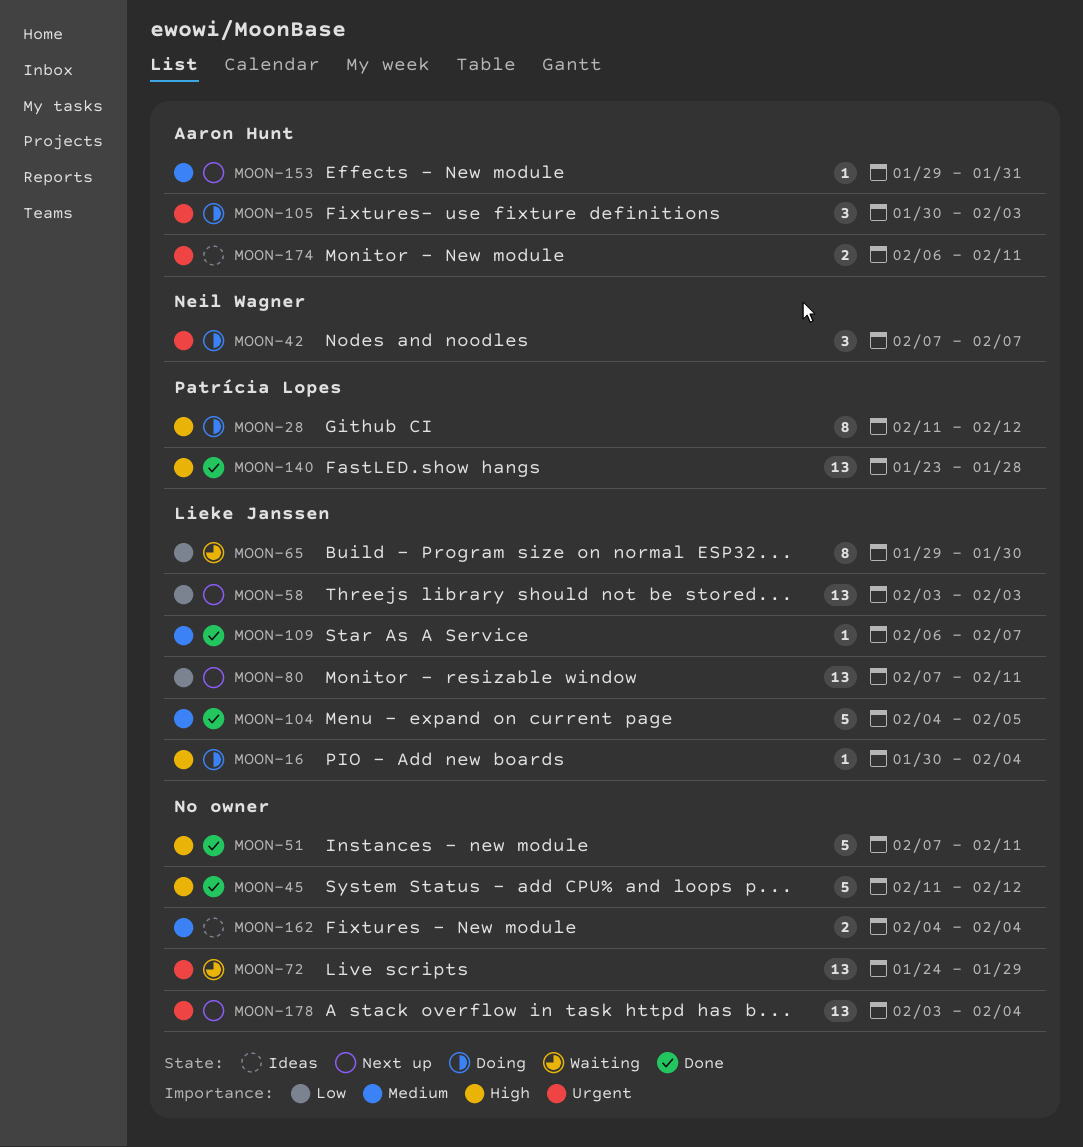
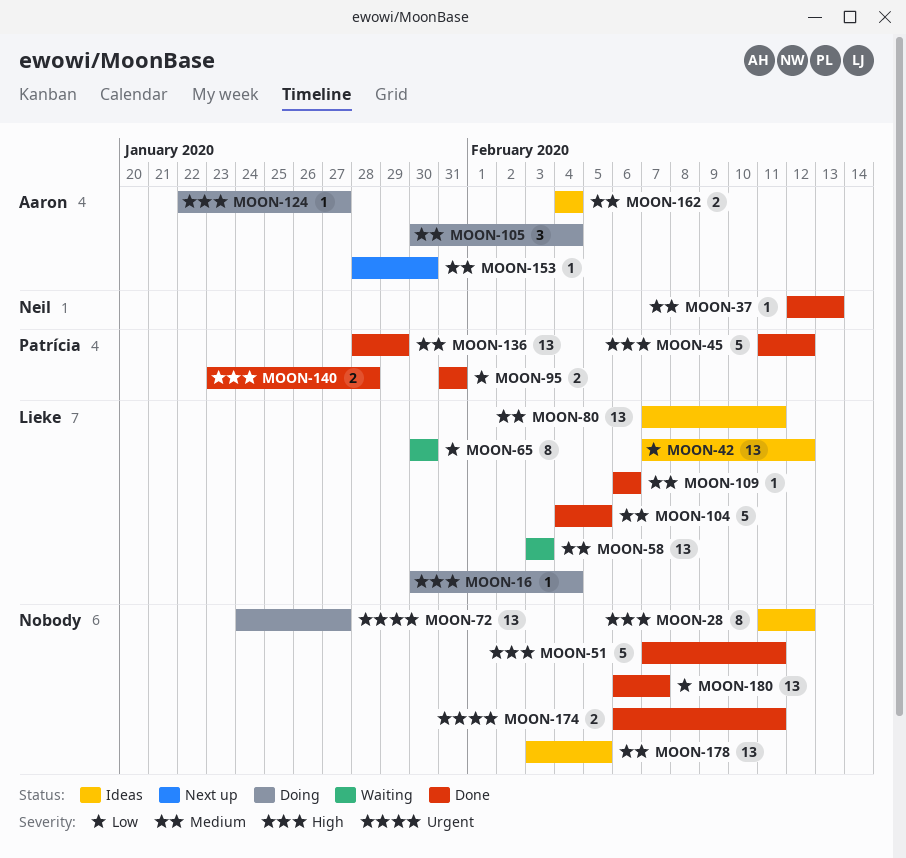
MOON-28, status: Doing -> Ideas
MOON-28, owner: Patrícia Lopes -> none
MOON-37: none -> present
MOON-42, status: Doing -> Ideas
MOON-42, owner: Neil Wagner -> Lieke Janssen
MOON-42, priority: Urgent -> Low
MOON-42, estimate: 3 -> 13
MOON-42, due: Feb 7 -> Feb 12
MOON-45, owner: none -> Patrícia Lopes
MOON-58, status: Next up -> Waiting
MOON-58, priority: Low -> Medium
MOON-65, start: Jan 29 -> Jan 30
MOON-72, status: Waiting -> Doing
MOON-72, due: Jan 29 -> Jan 27
MOON-80, status: Next up -> Ideas
MOON-80, priority: Low -> Medium
MOON-95: none -> present
MOON-105, priority: Urgent -> Medium
MOON-105, due: Feb 3 -> Feb 4
MOON-109, due: Feb 7 -> Feb 6
MOON-124: none -> present
MOON-136: none -> present
MOON-140, estimate: 13 -> 2
MOON-153, start: Jan 29 -> Jan 28
MOON-153, due: Jan 31 -> Jan 30
MOON-162, owner: none -> Aaron Hunt
MOON-174, status: Ideas -> Done
MOON-174, owner: Aaron Hunt -> none
MOON-178, status: Next up -> Ideas
MOON-178, priority: Urgent -> Medium
MOON-178, due: Feb 4 -> Feb 5
MOON-180: none -> present

